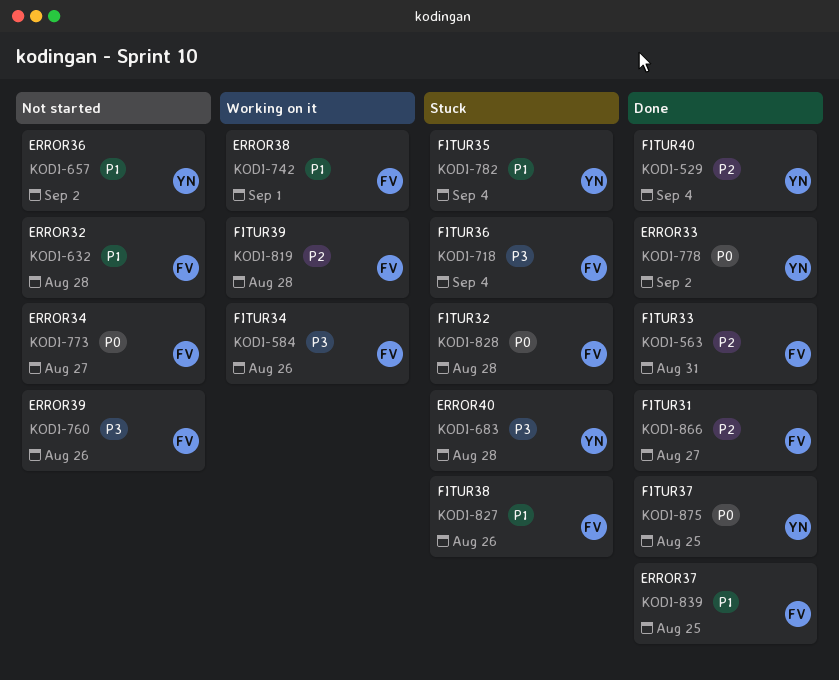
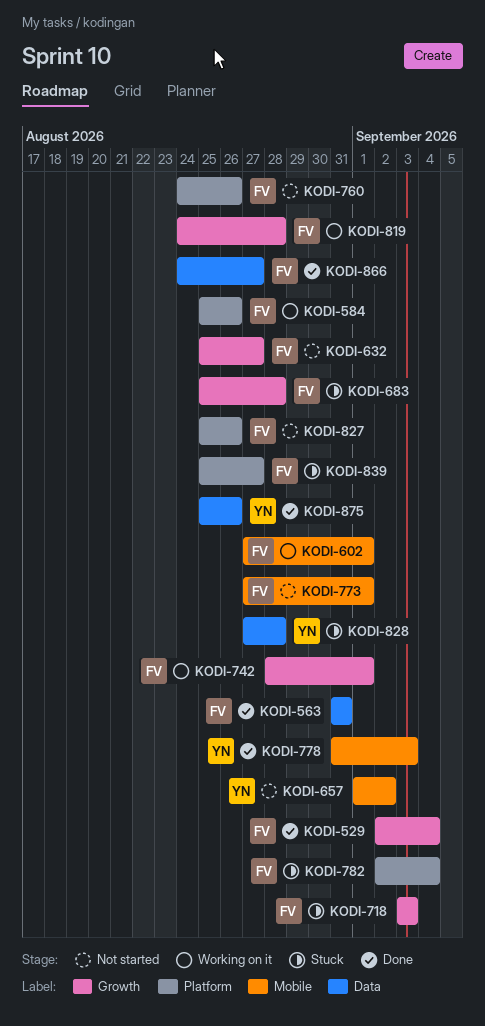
KODI-529, owner: YN -> FV
KODI-602: none -> present
KODI-632, due: Aug 28 -> Aug 27
KODI-683, owner: YN -> FV
KODI-718, due: Sep 4 -> Sep 3
KODI-773, due: Aug 27 -> Sep 1
KODI-778, due: Sep 2 -> Sep 3
KODI-782, owner: YN -> FV
KODI-827, status: Stuck -> Not started
KODI-828, owner: FV -> YN
KODI-839, status: Done -> Stuck
KODI-839, due: Aug 25 -> Aug 27
KODI-875, due: Aug 25 -> Aug 26

